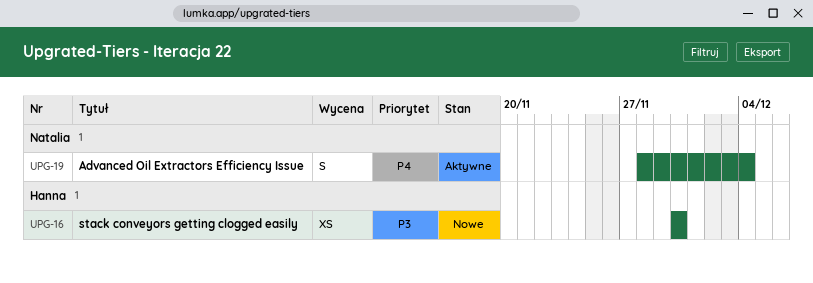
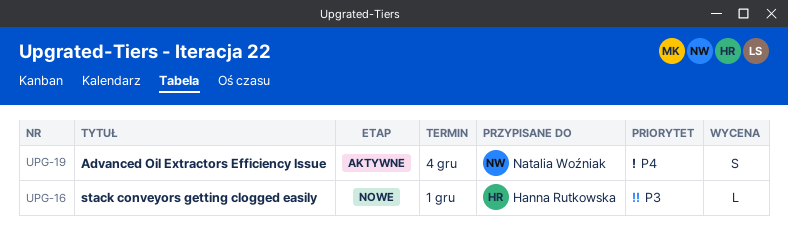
UPG-16, estimate: XS -> L
UPG-16, due: Nov 30 -> Dec 1

